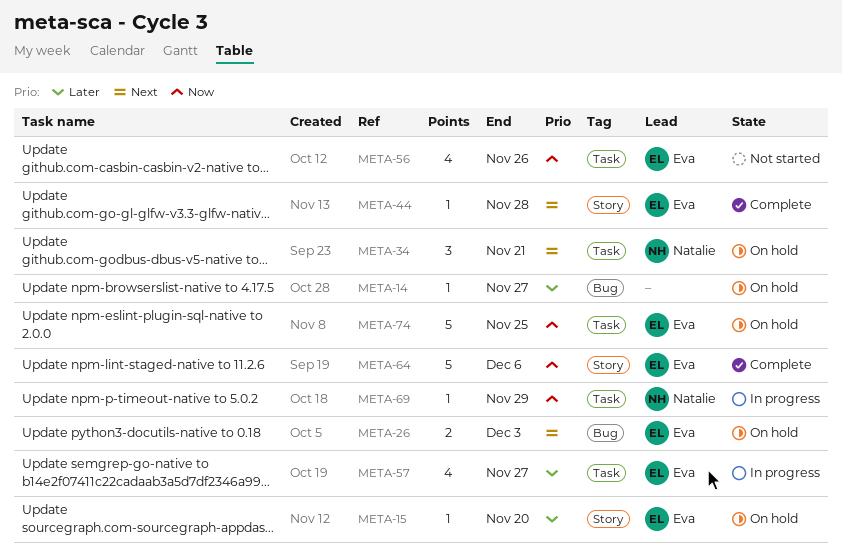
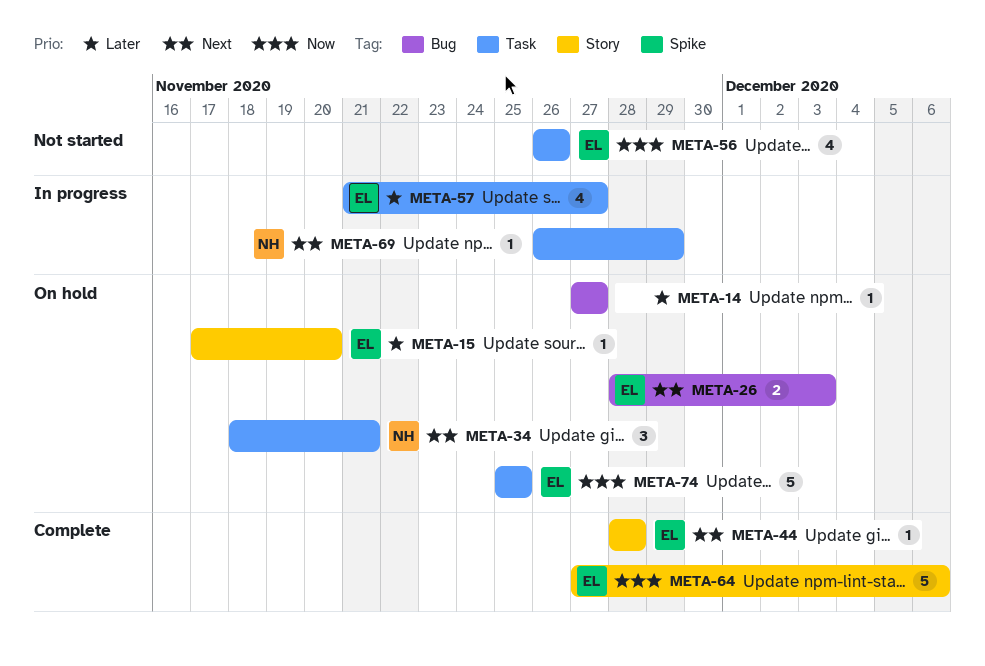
META-69, priority: Now -> Next

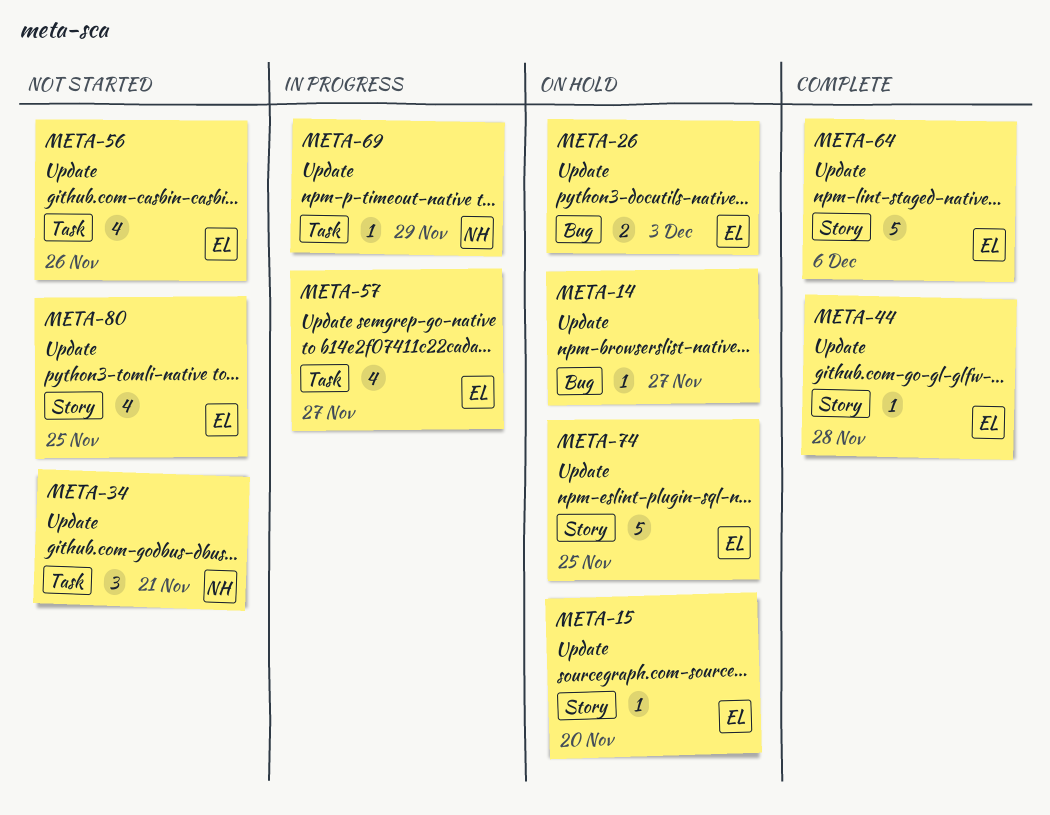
META-34, status: On hold -> Not started
META-74, label: Task -> Story
META-80: none -> present

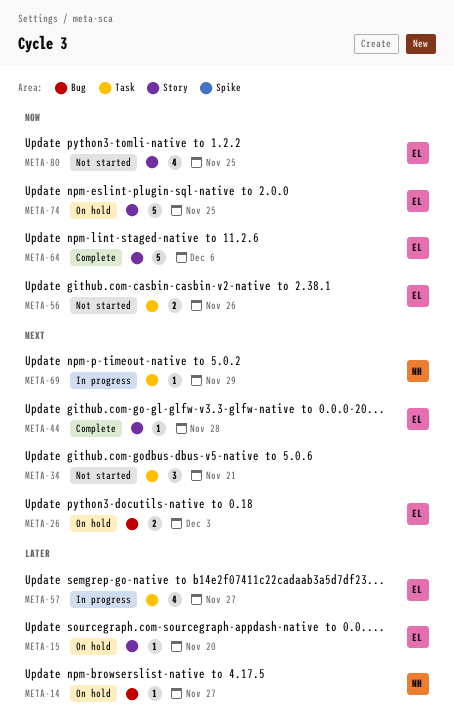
META-14, owner: none -> NH
META-34, owner: NH -> none
META-56, estimate: 4 -> 2

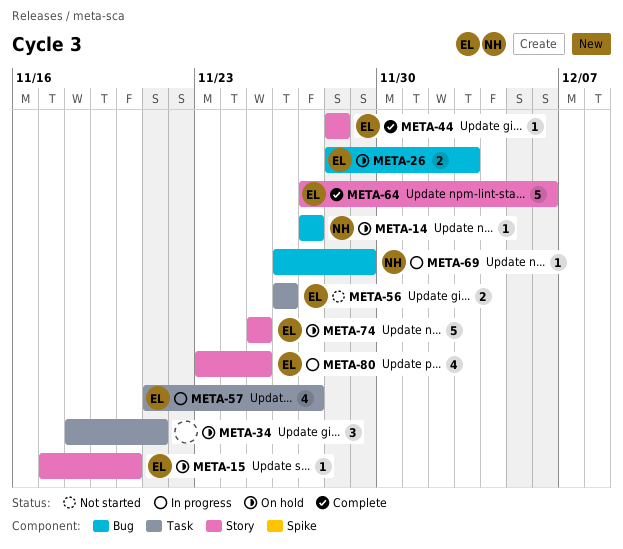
META-34, status: Not started -> On hold
META-69, label: Task -> Bug
META-80, status: Not started -> In progress

